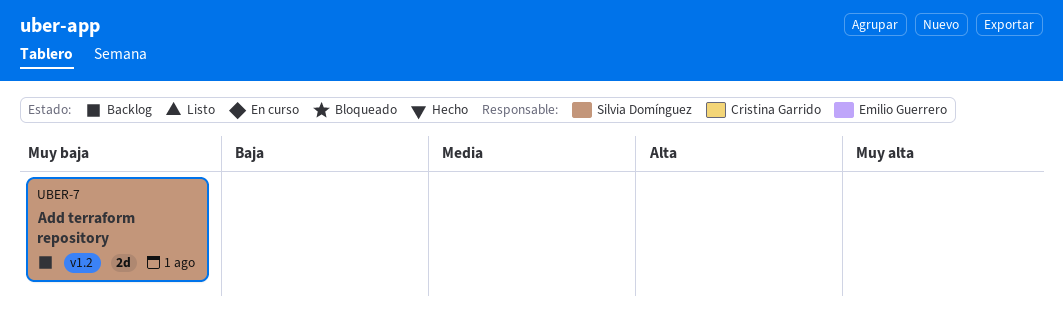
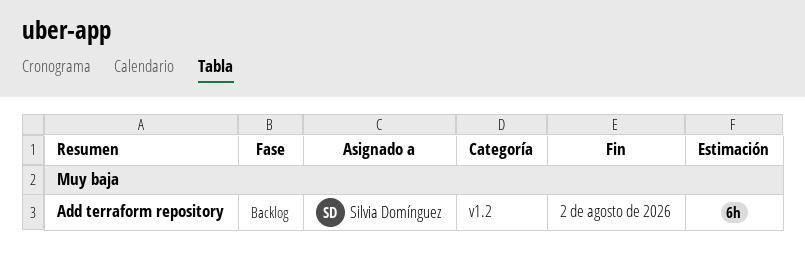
Add terraform repository, estimate: 2d -> 6h
Add terraform repository, due: Aug 1 -> Aug 2

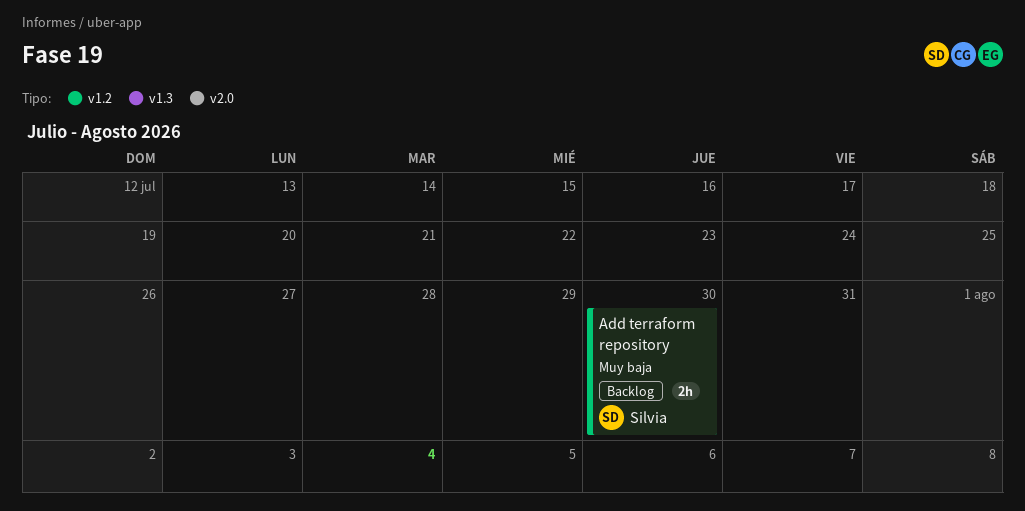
Add terraform repository, estimate: 6h -> 2h
Add terraform repository, due: Aug 2 -> Jul 30

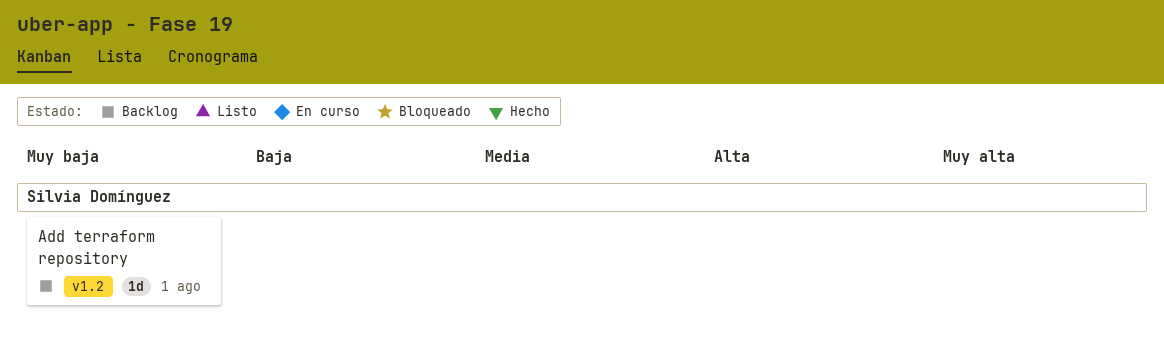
Add terraform repository, estimate: 2h -> 1d
Add terraform repository, due: Jul 30 -> Aug 1

